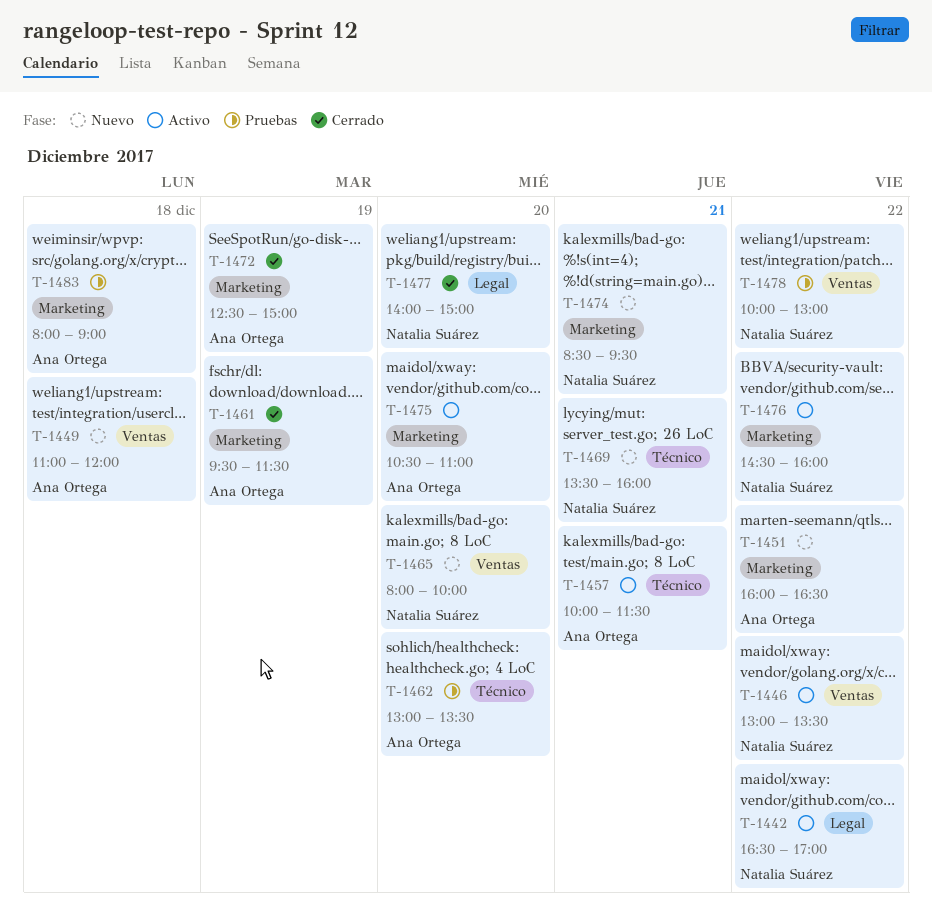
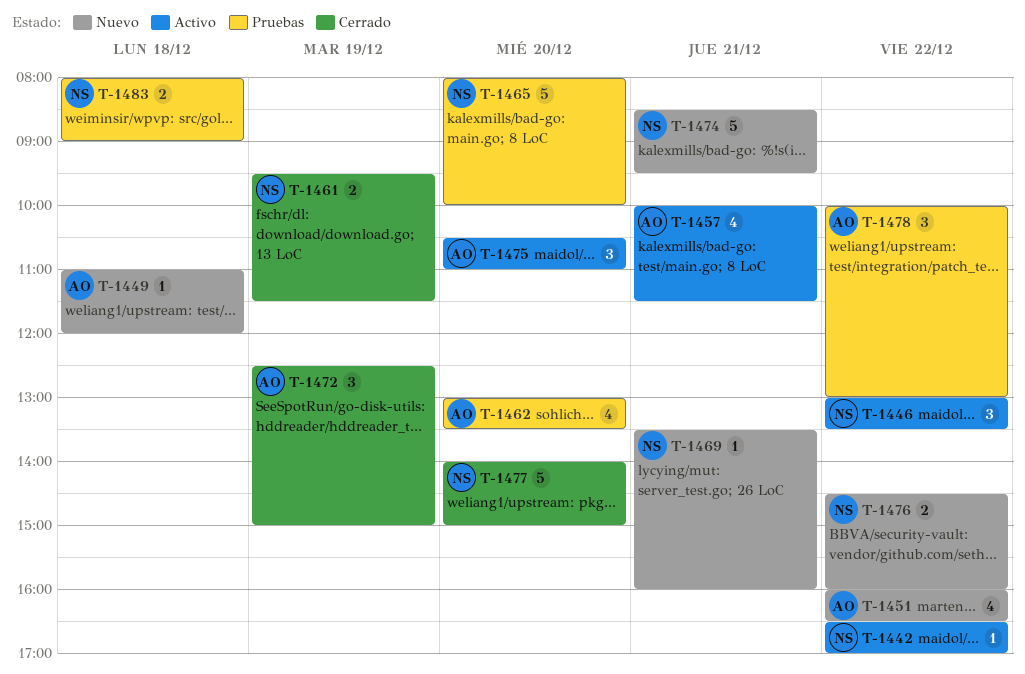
T-1461, owner: Ana Ortega -> Natalia Suárez
T-1465, status: Nuevo -> Pruebas
T-1476, status: Activo -> Nuevo
T-1478, owner: Natalia Suárez -> Ana Ortega
T-1483, owner: Ana Ortega -> Natalia Suárez

